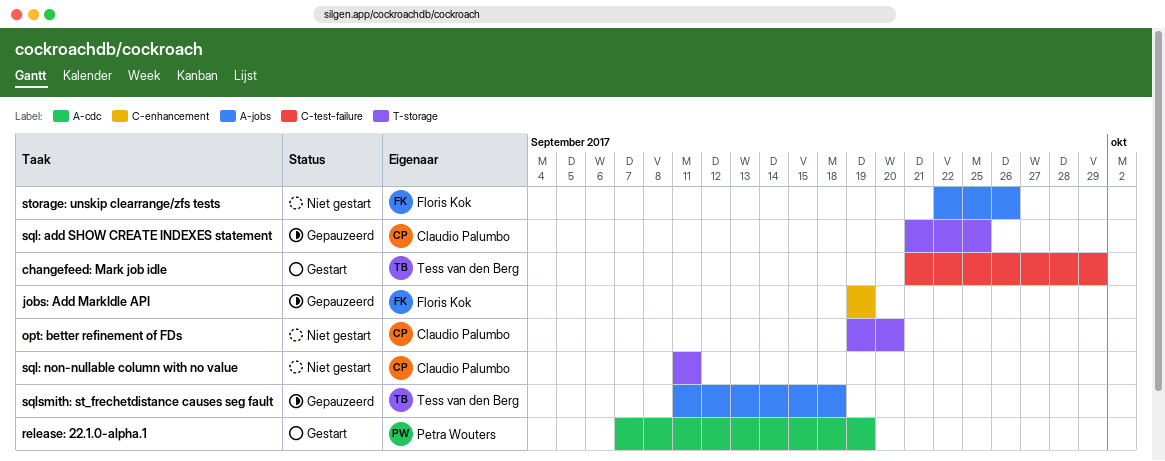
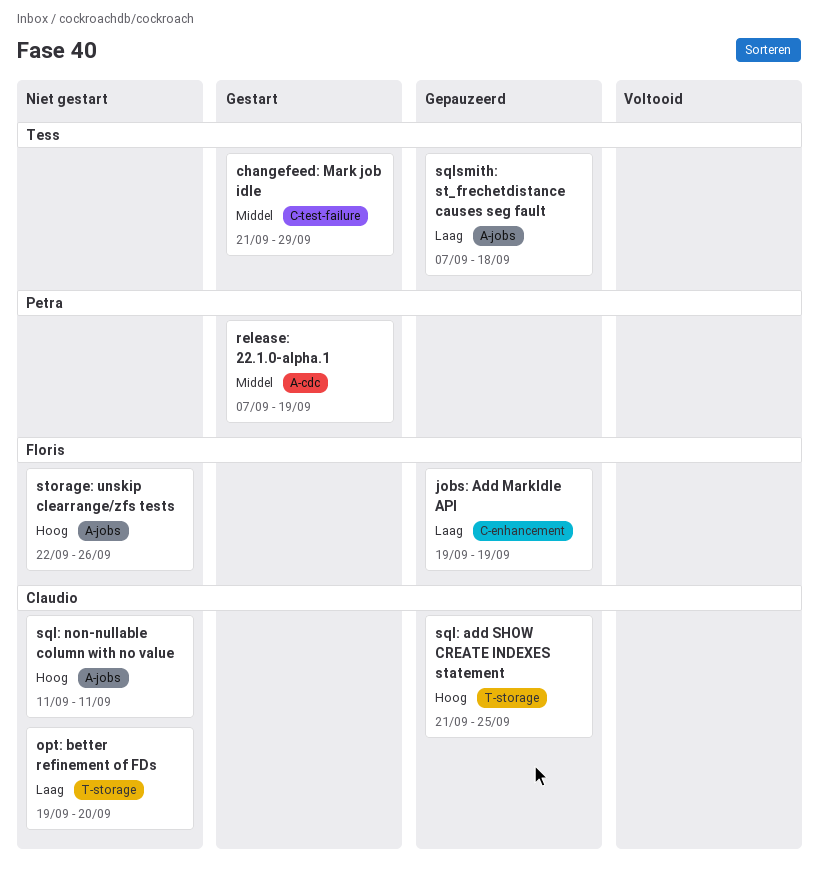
sql: non-nullable column with no value, label: T-storage -> A-jobs
sqlsmith: st_frechetdistance causes seg fault, start: Sep 11 -> Sep 7

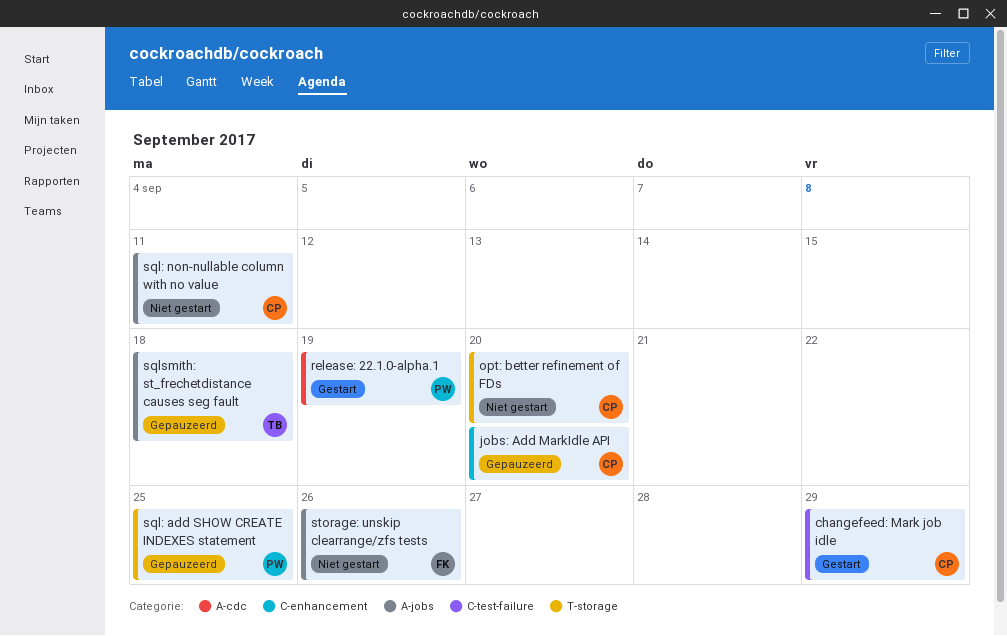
changefeed: Mark job idle, owner: Tess -> Claudio
jobs: Add MarkIdle API, owner: Floris -> Claudio
jobs: Add MarkIdle API, due: Sep 19 -> Sep 20
sql: add SHOW CREATE INDEXES statement, owner: Claudio -> Petra

